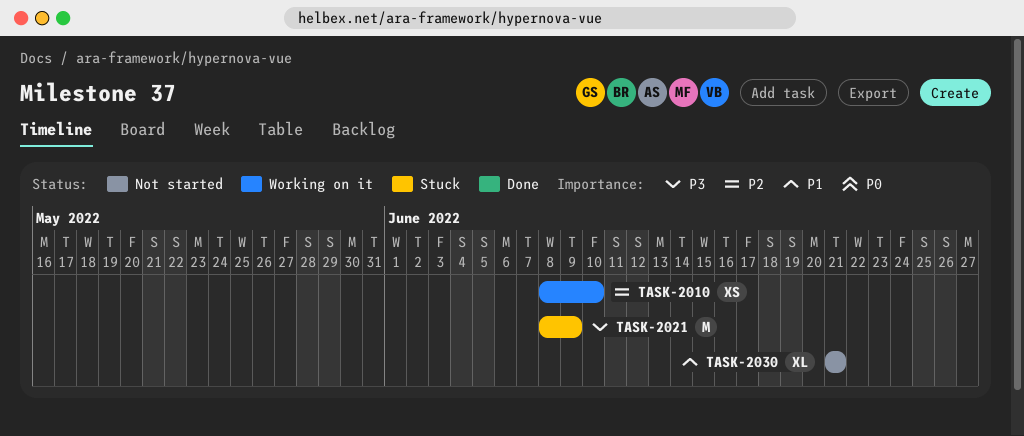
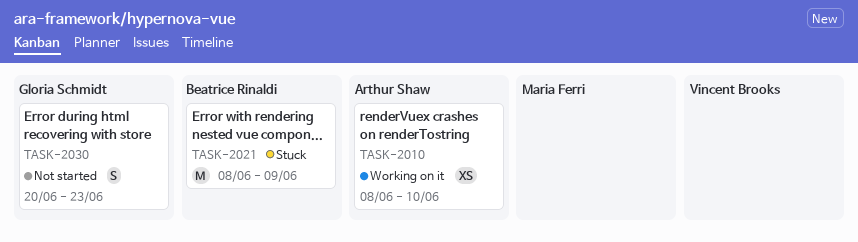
TASK-2030, estimate: XL -> S
TASK-2030, start: Jun 21 -> Jun 20
TASK-2030, due: Jun 21 -> Jun 23

